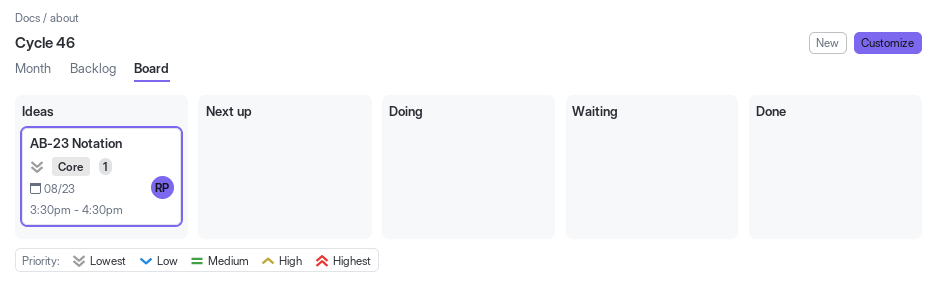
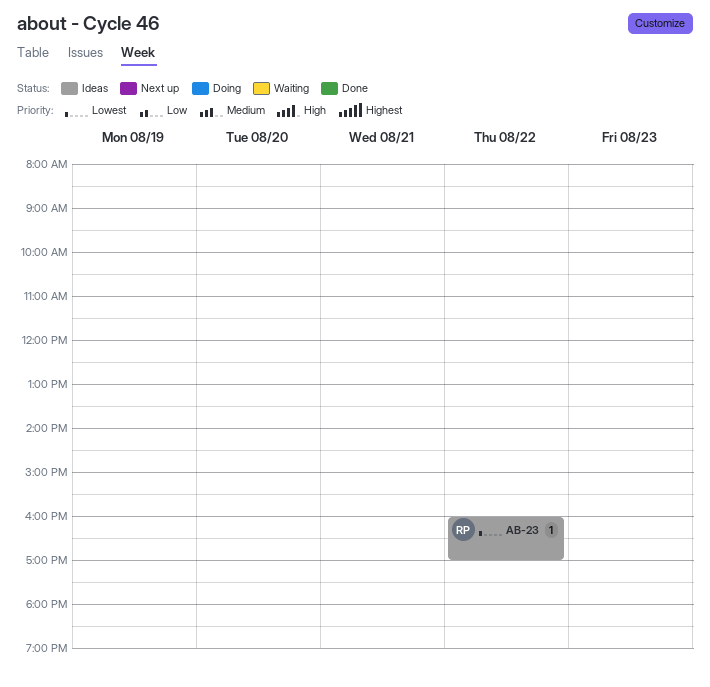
AB-23, day: Aug 23 -> Aug 22
AB-23, begins: 15:30 -> 16:00
AB-23, ends: 16:30 -> 17:00

